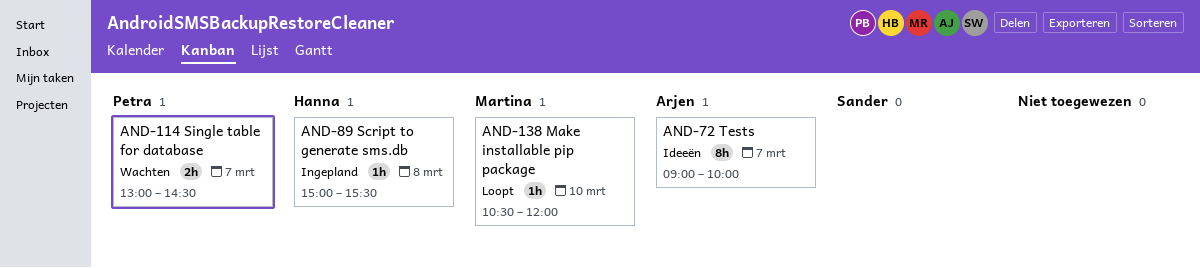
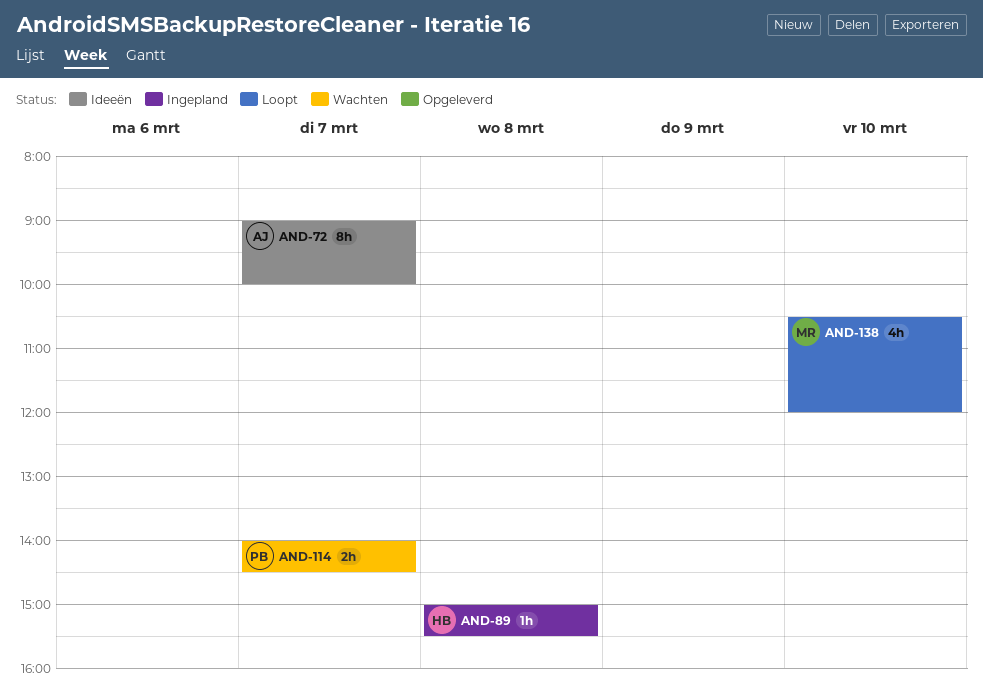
AND-114, begins: 13:00 -> 14:00
AND-138, estimate: 1h -> 4h

